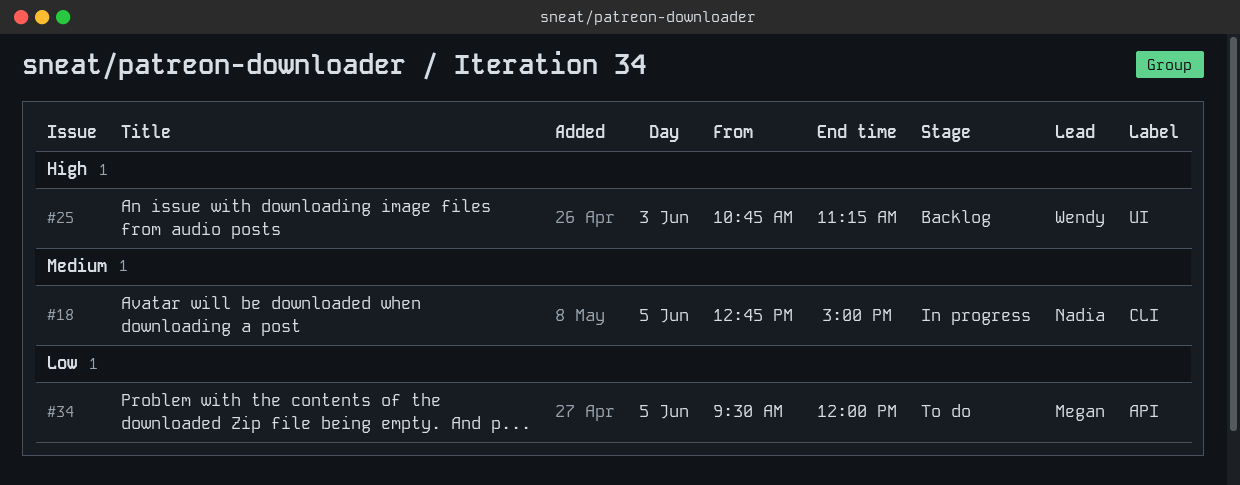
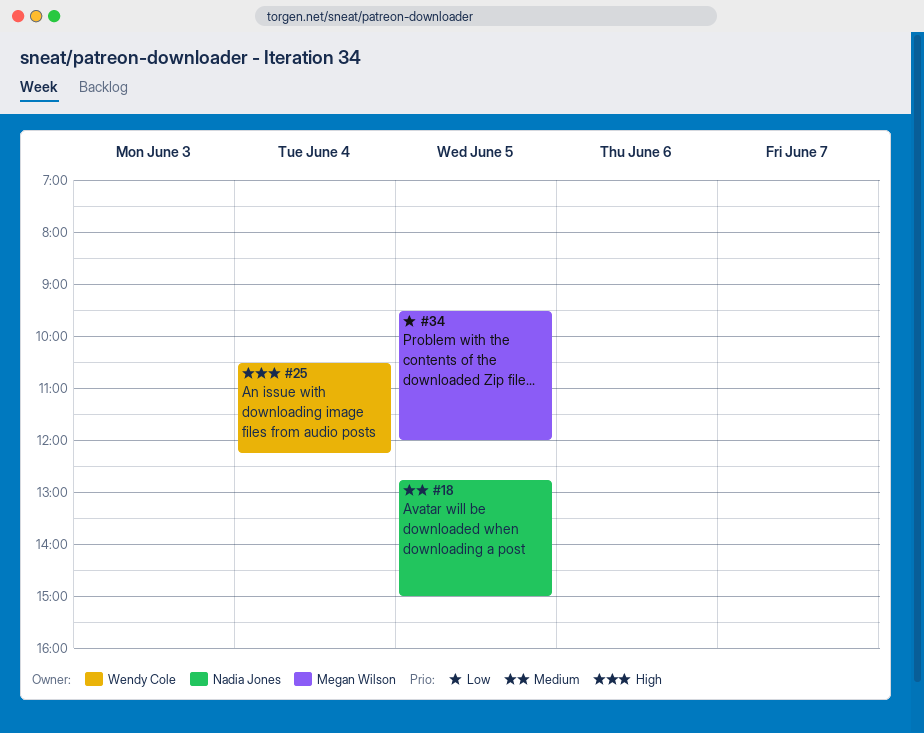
#25, day: Jun 3 -> Jun 4
#25, begins: 10:45 -> 10:30
#25, ends: 11:15 -> 12:15

